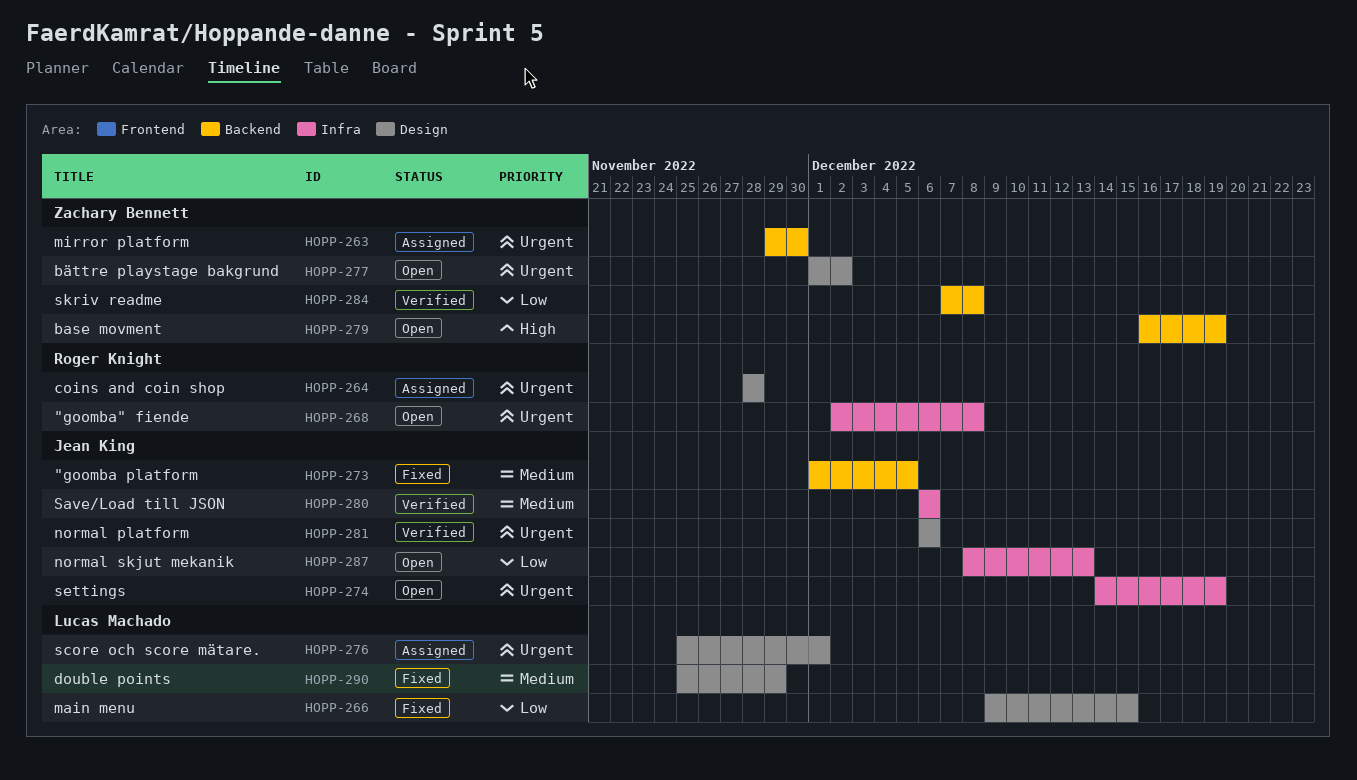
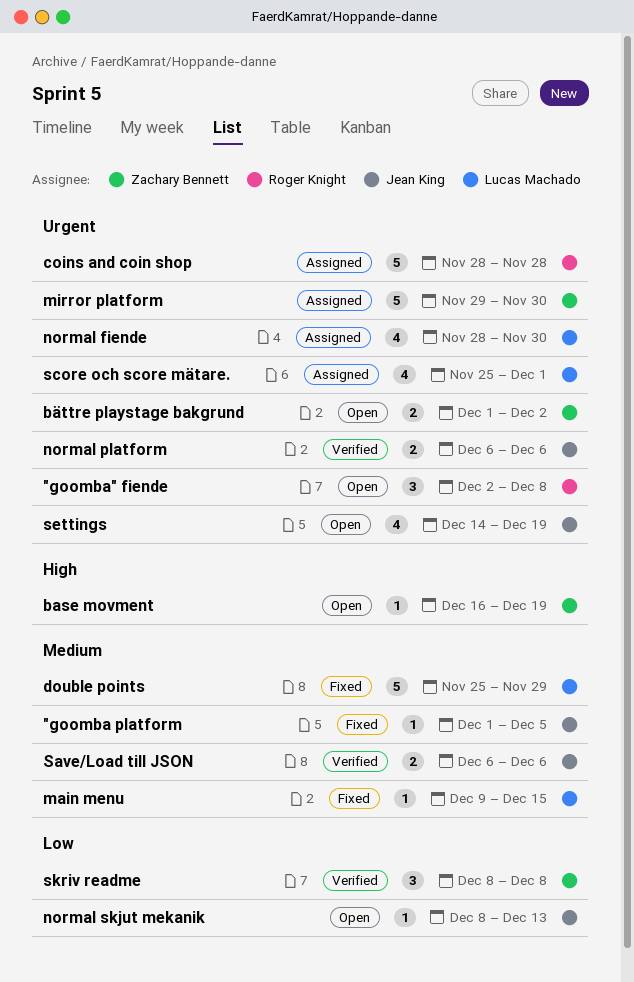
main menu, priority: Low -> Medium
normal fiende: none -> present
skriv readme, start: Dec 7 -> Dec 8

